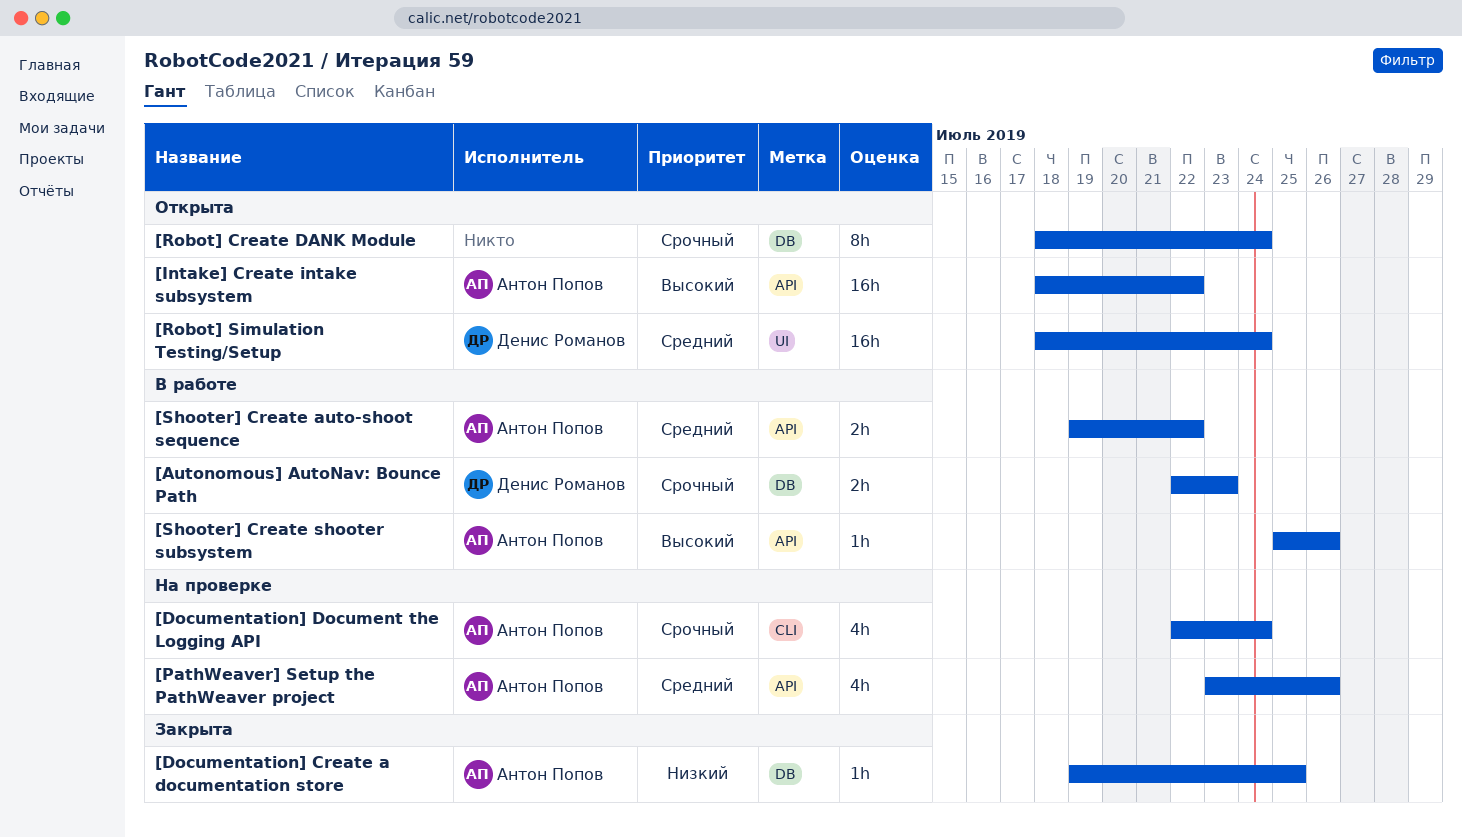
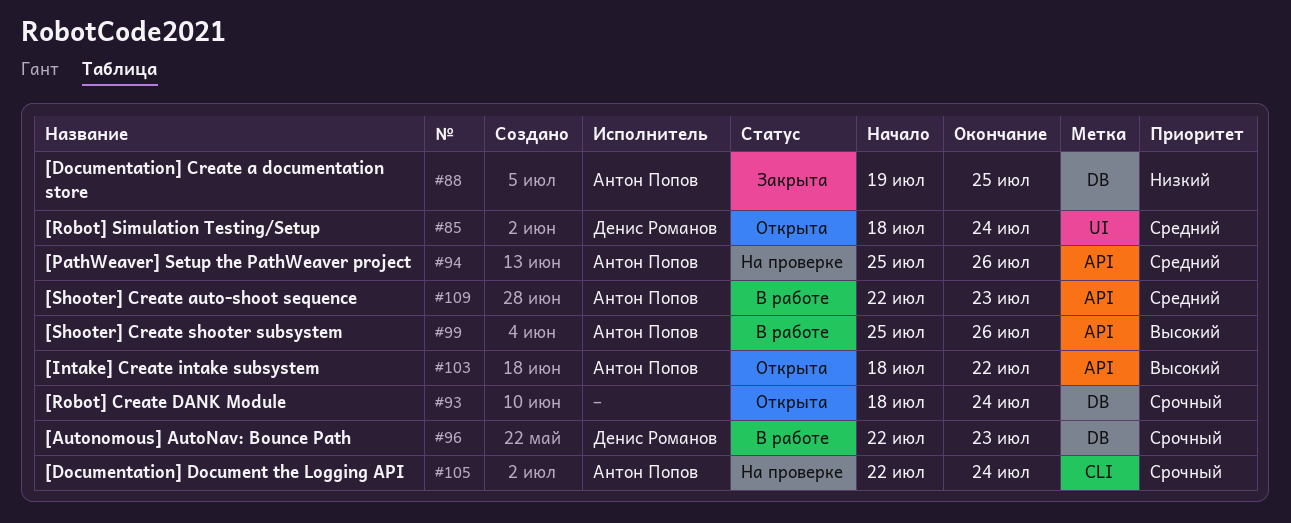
[PathWeaver] Setup the PathWeaver project, start: Jul 23 -> Jul 25
[Shooter] Create auto-shoot sequence, start: Jul 19 -> Jul 22
[Shooter] Create auto-shoot sequence, due: Jul 22 -> Jul 23

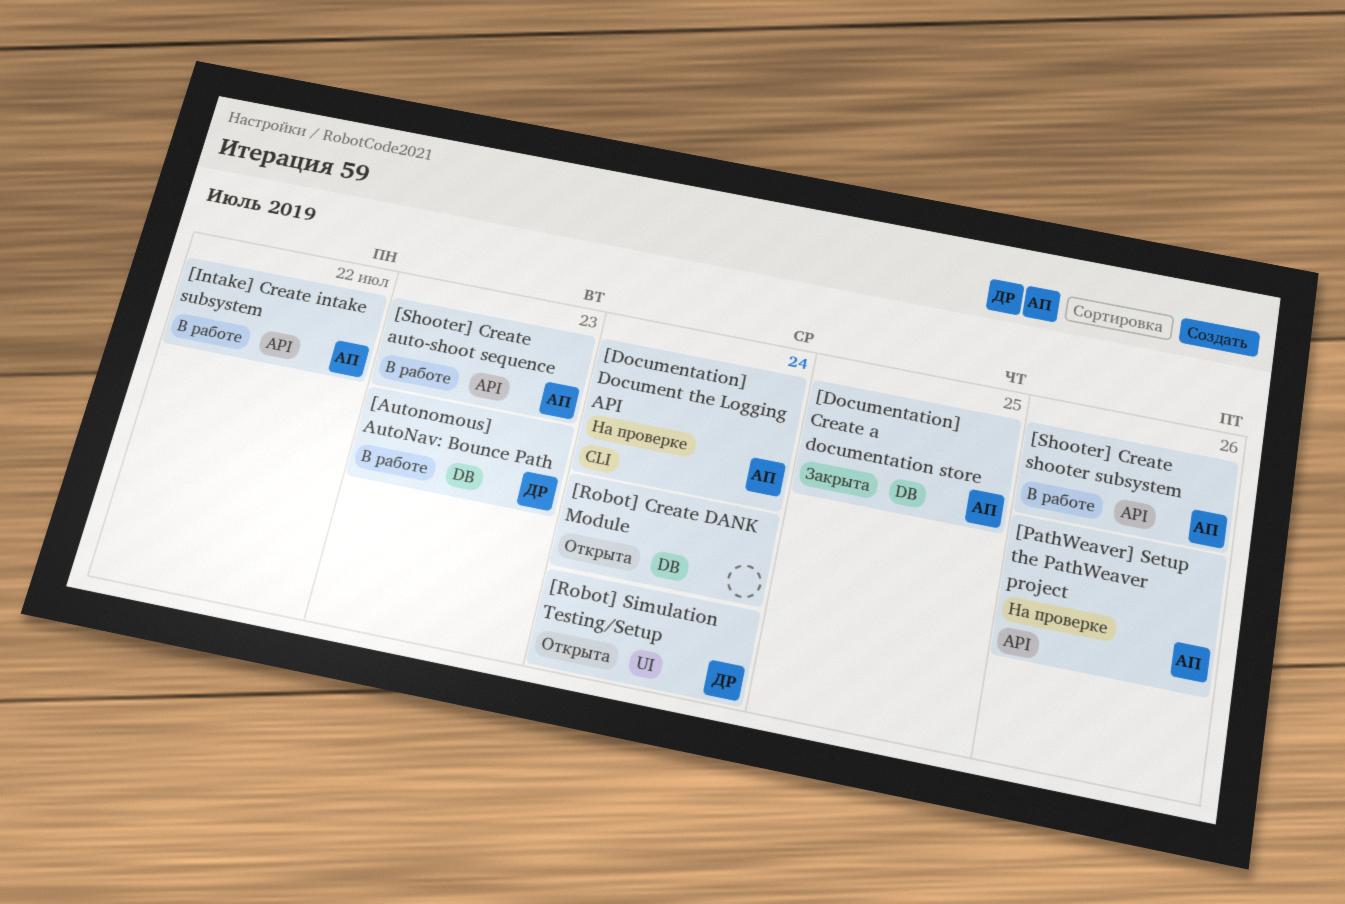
[Intake] Create intake subsystem, status: Открыта -> В работе

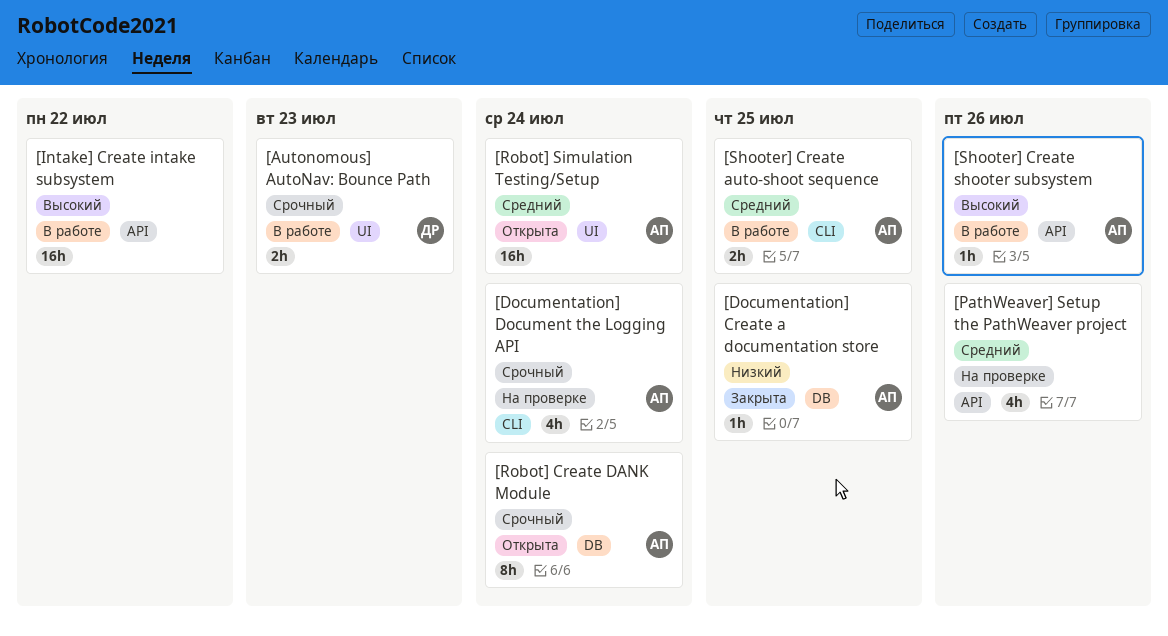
[Autonomous] AutoNav: Bounce Path, label: DB -> UI
[Intake] Create intake subsystem, owner: АП -> none
[PathWeaver] Setup the PathWeaver project, owner: АП -> none
[Robot] Create DANK Module, owner: none -> АП
[Robot] Simulation Testing/Setup, owner: ДР -> АП
[Shooter] Create auto-shoot sequence, label: API -> CLI
[Shooter] Create auto-shoot sequence, due: Jul 23 -> Jul 25

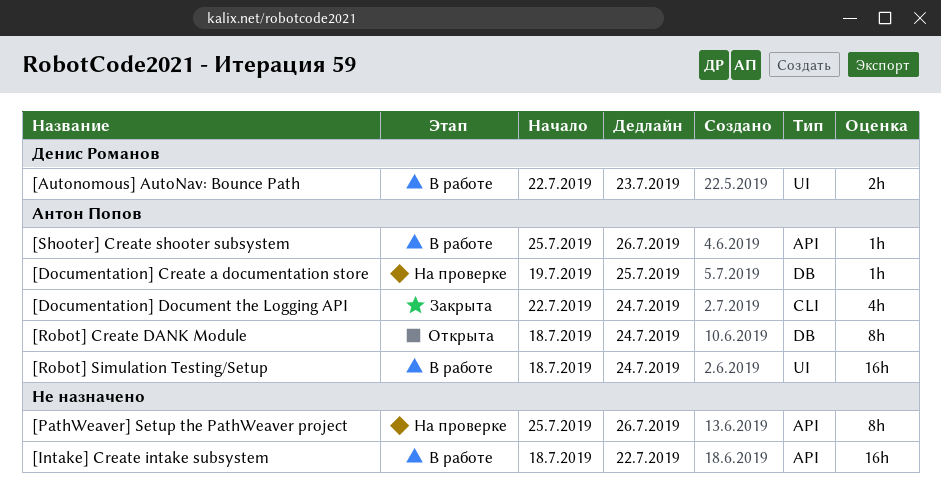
[Documentation] Create a documentation store, status: Закрыта -> На проверке
[Documentation] Document the Logging API, status: На проверке -> Закрыта
[PathWeaver] Setup the PathWeaver project, estimate: 4h -> 8h
[Robot] Simulation Testing/Setup, status: Открыта -> В работе
[Shooter] Create auto-shoot sequence: present -> none

